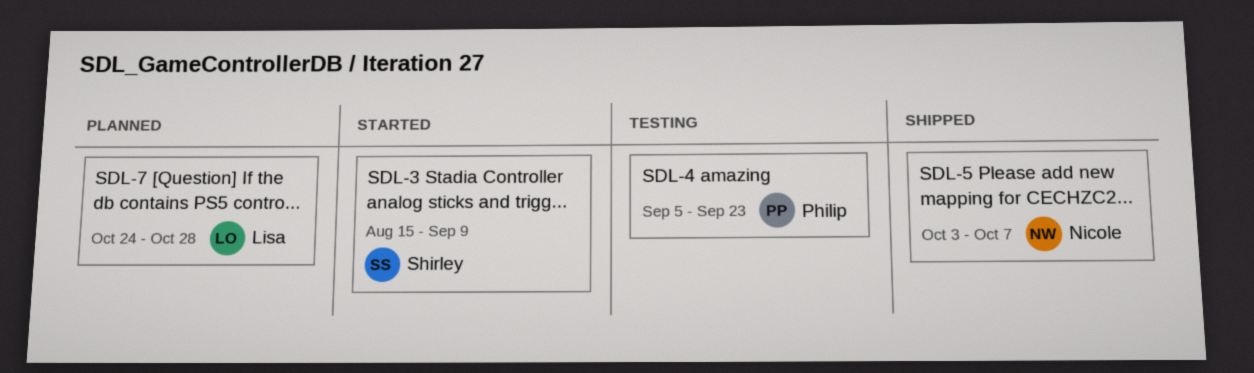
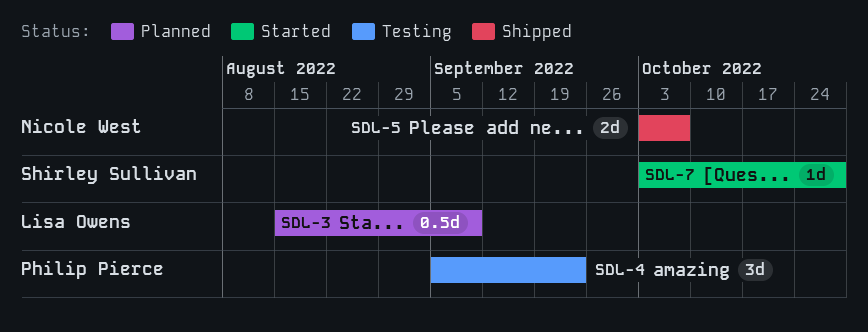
SDL-3, status: Started -> Planned
SDL-3, owner: Shirley Sullivan -> Lisa Owens
SDL-7, status: Planned -> Started
SDL-7, owner: Lisa Owens -> Shirley Sullivan
SDL-7, start: Oct 24 -> Oct 3

